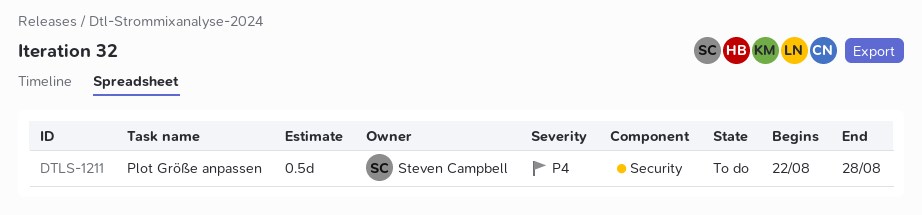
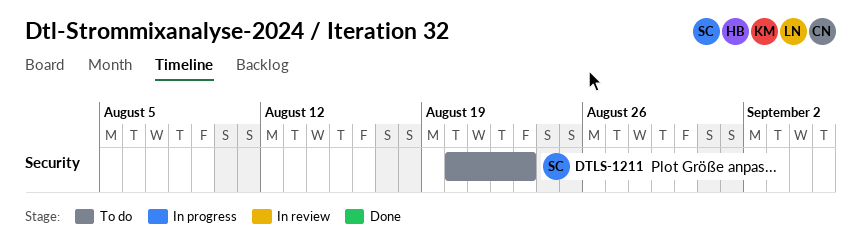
DTLS-1211, start: Aug 22 -> Aug 20
DTLS-1211, due: Aug 28 -> Aug 23

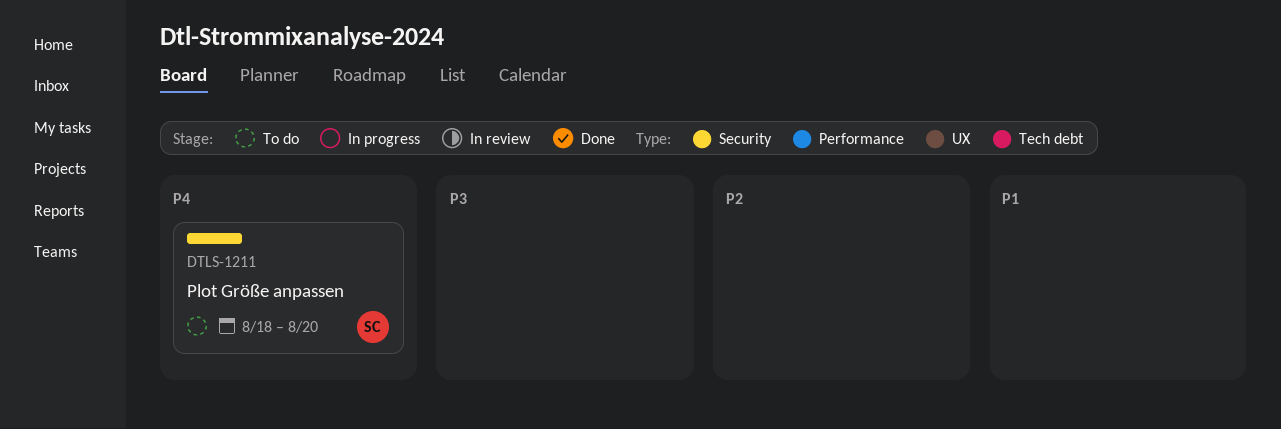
DTLS-1211, start: Aug 20 -> Aug 18
DTLS-1211, due: Aug 23 -> Aug 20

